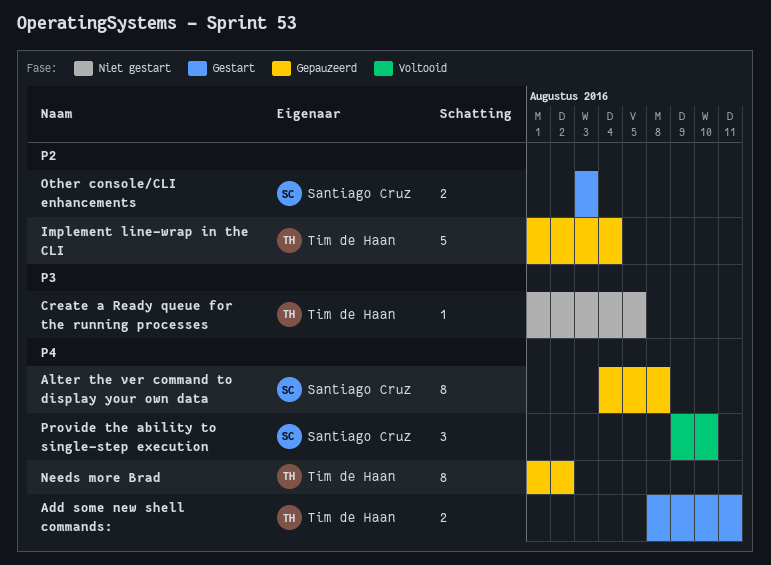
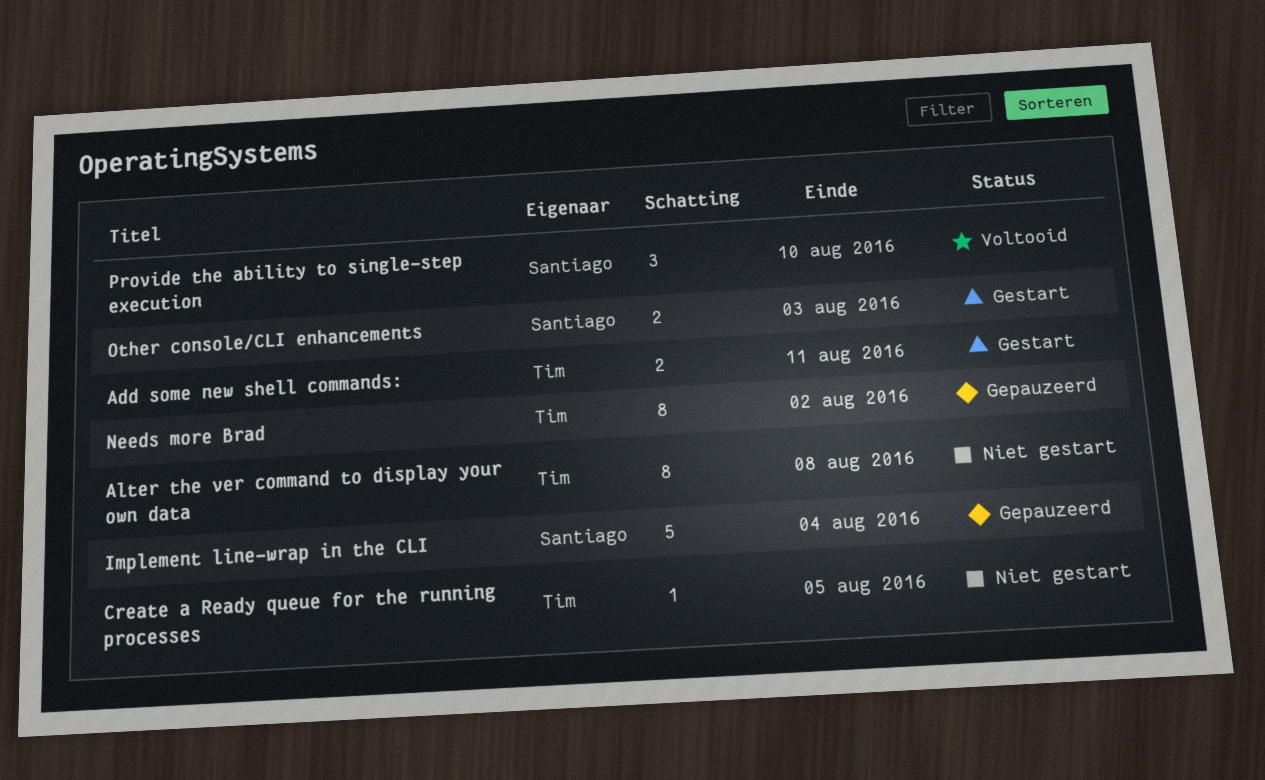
Alter the ver command to display your own data, status: Gepauzeerd -> Niet gestart
Alter the ver command to display your own data, owner: Santiago Cruz -> Tim de Haan
Implement line-wrap in the CLI, owner: Tim de Haan -> Santiago Cruz

